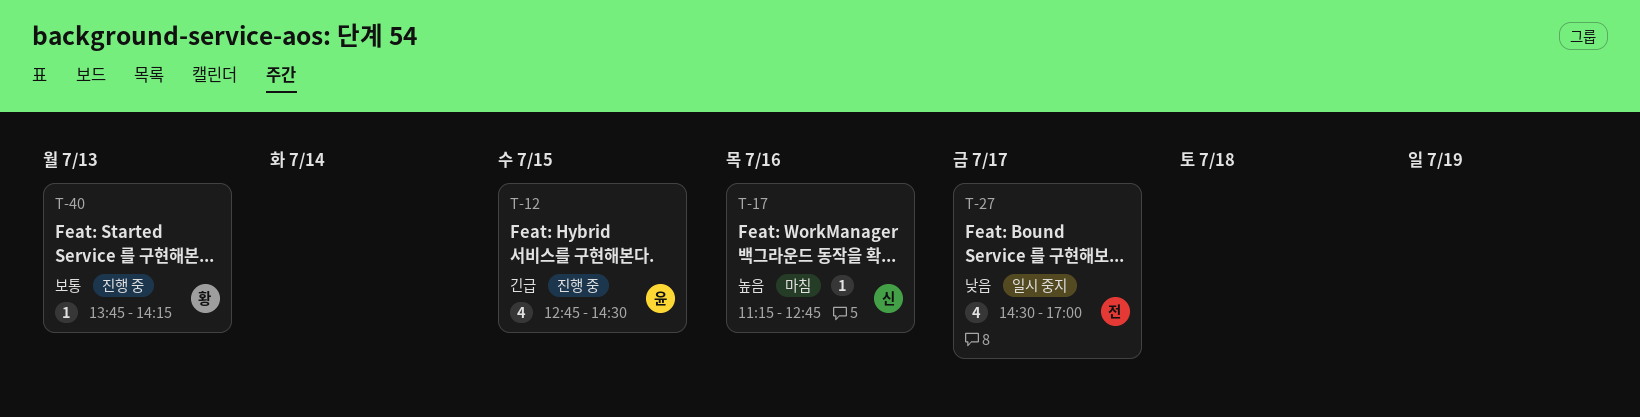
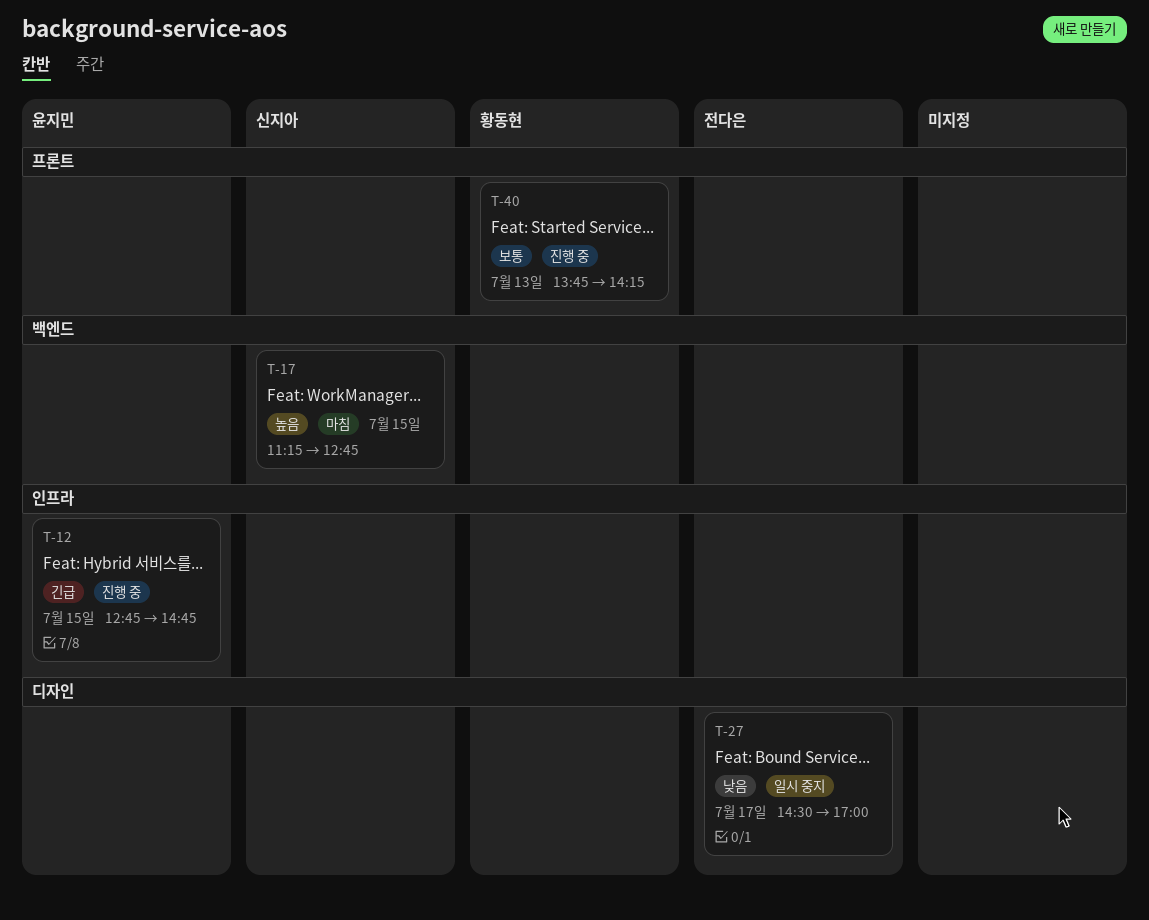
T-12, ends: 14:30 -> 14:45
T-17, day: Jul 16 -> Jul 15

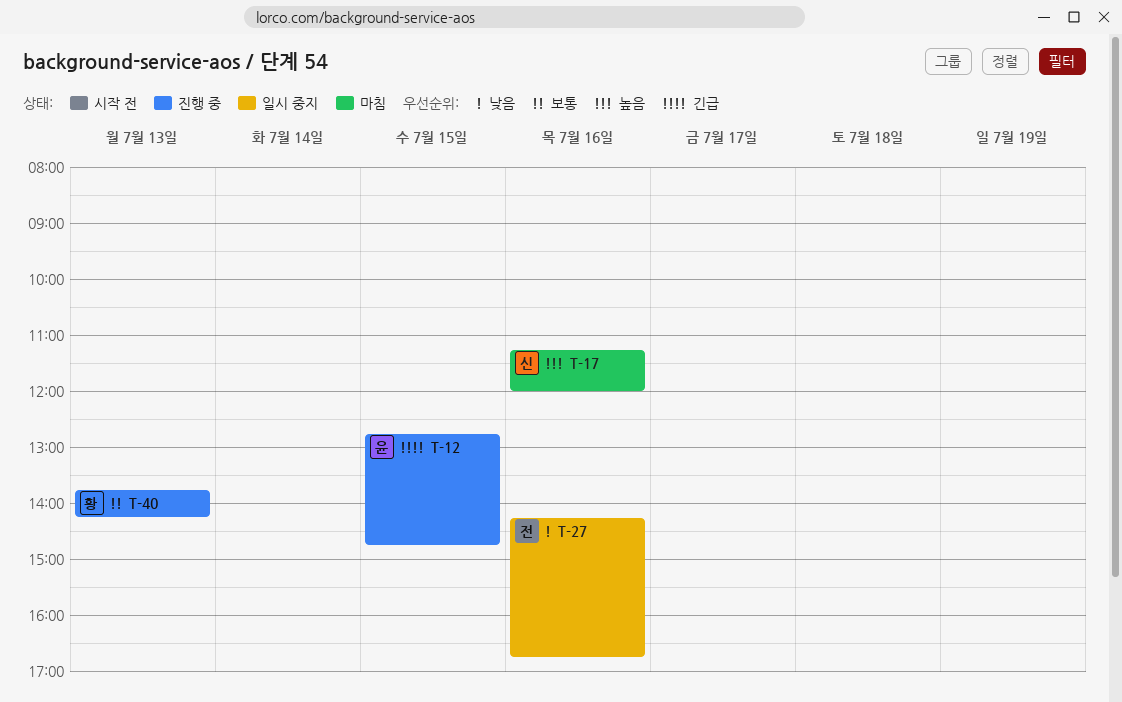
T-17, day: Jul 15 -> Jul 16
T-17, ends: 12:45 -> 12:00
T-27, day: Jul 17 -> Jul 16
T-27, begins: 14:30 -> 14:15
T-27, ends: 17:00 -> 16:45

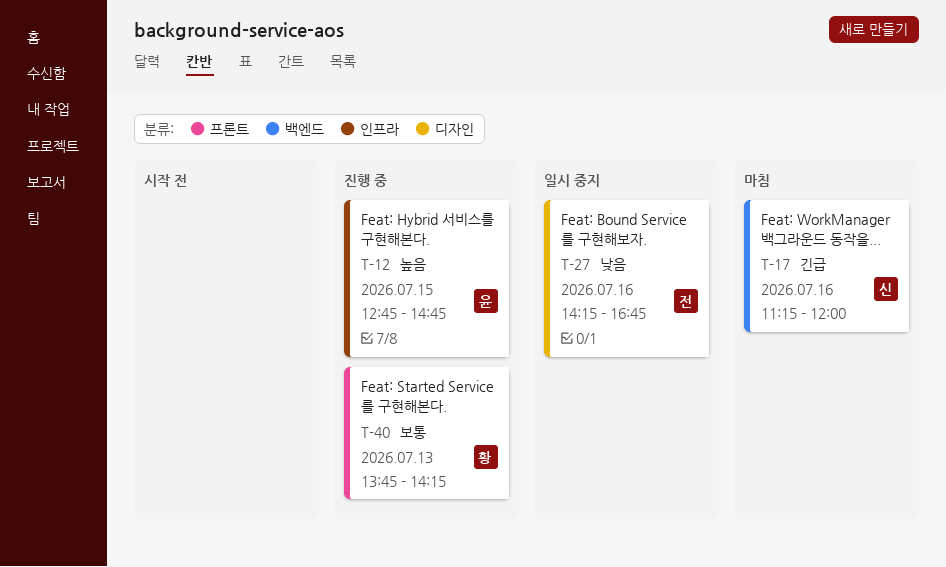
T-12, priority: 긴급 -> 높음
T-17, priority: 높음 -> 긴급

